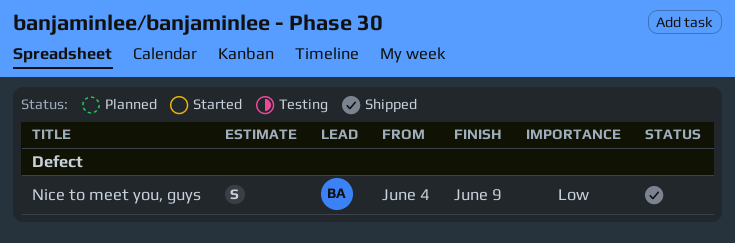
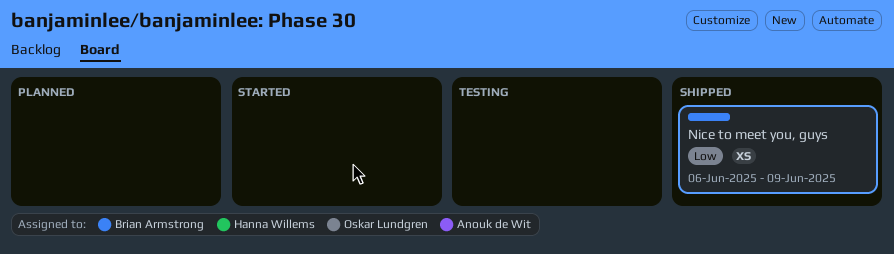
Nice to meet you, guys, estimate: S -> XS
Nice to meet you, guys, start: Jun 4 -> Jun 6

